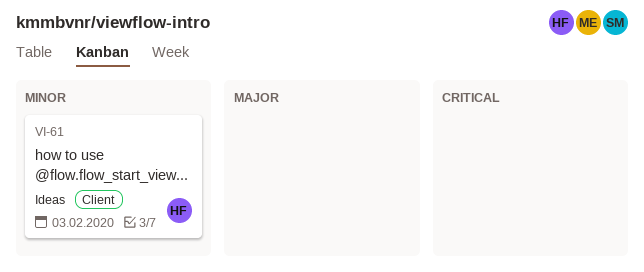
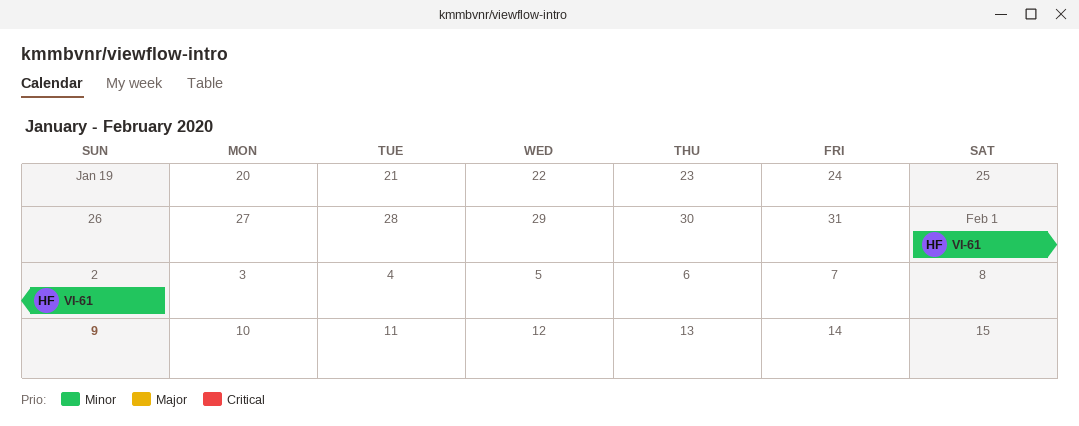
VI-61, due: Feb 3 -> Feb 2

